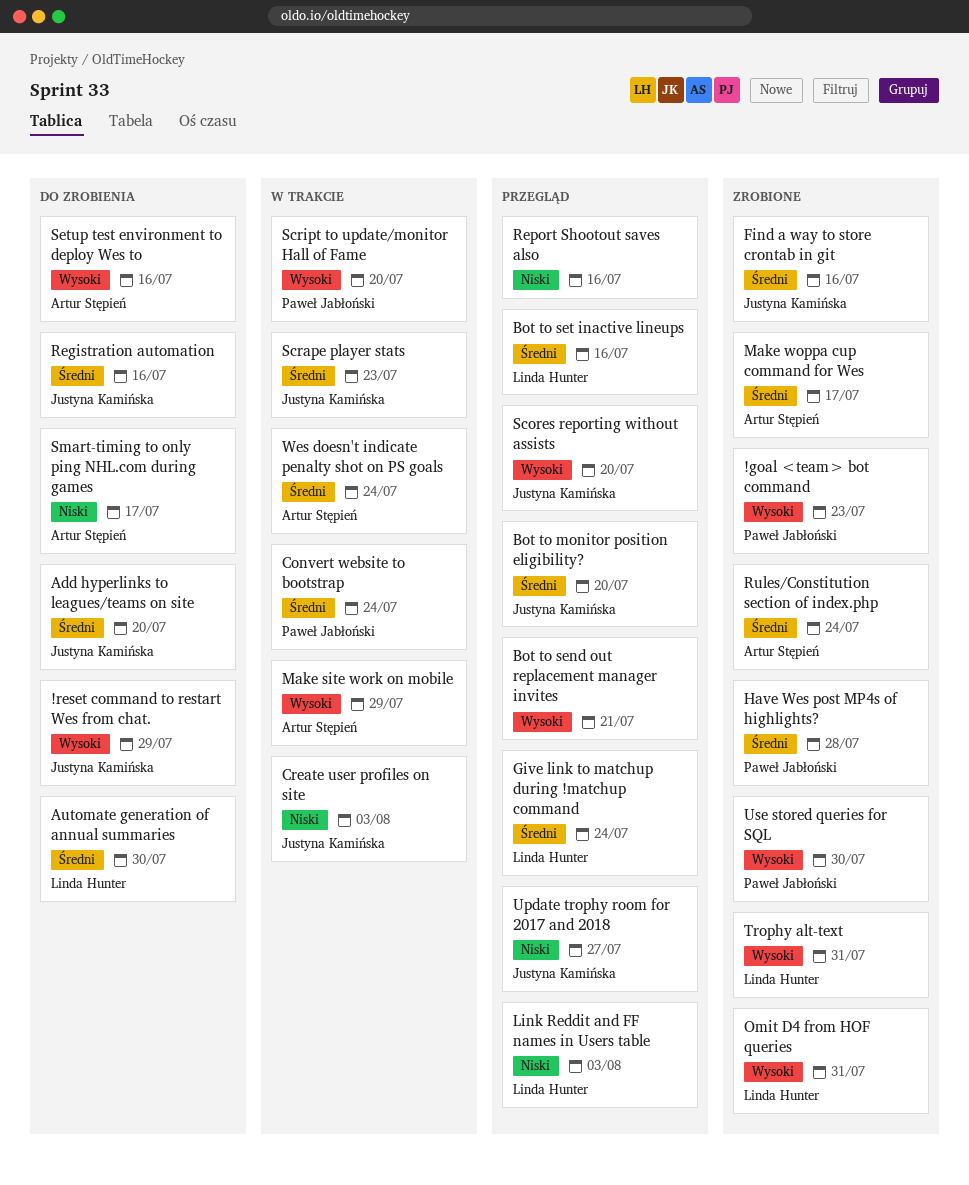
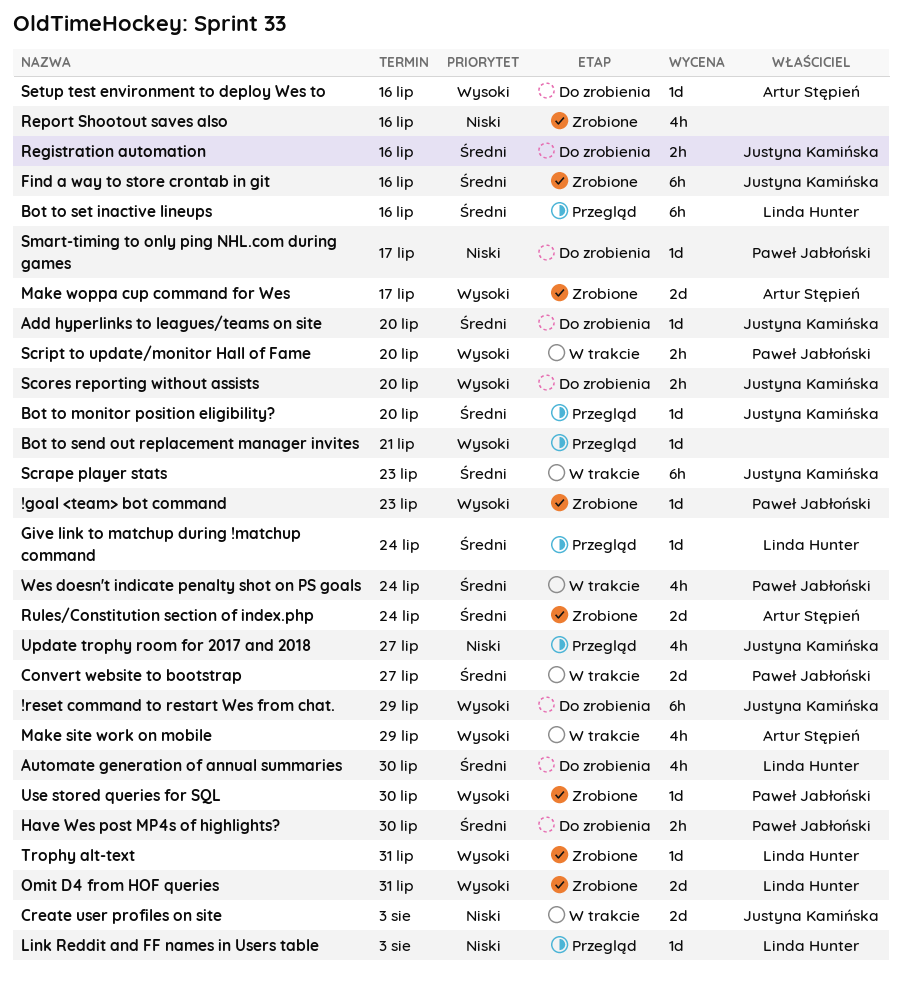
Convert website to bootstrap, due: Jul 24 -> Jul 27
Have Wes post MP4s of highlights?, status: Zrobione -> Do zrobienia
Have Wes post MP4s of highlights?, due: Jul 28 -> Jul 30
Make woppa cup command for Wes, priority: Średni -> Wysoki
Report Shootout saves also, status: Przegląd -> Zrobione
Scores reporting without assists, status: Przegląd -> Do zrobienia
Smart-timing to only ping NHL.com during games, owner: Artur Stępień -> Paweł Jabłoński
Wes doesn't indicate penalty shot on PS goals, owner: Artur Stępień -> Paweł Jabłoński

